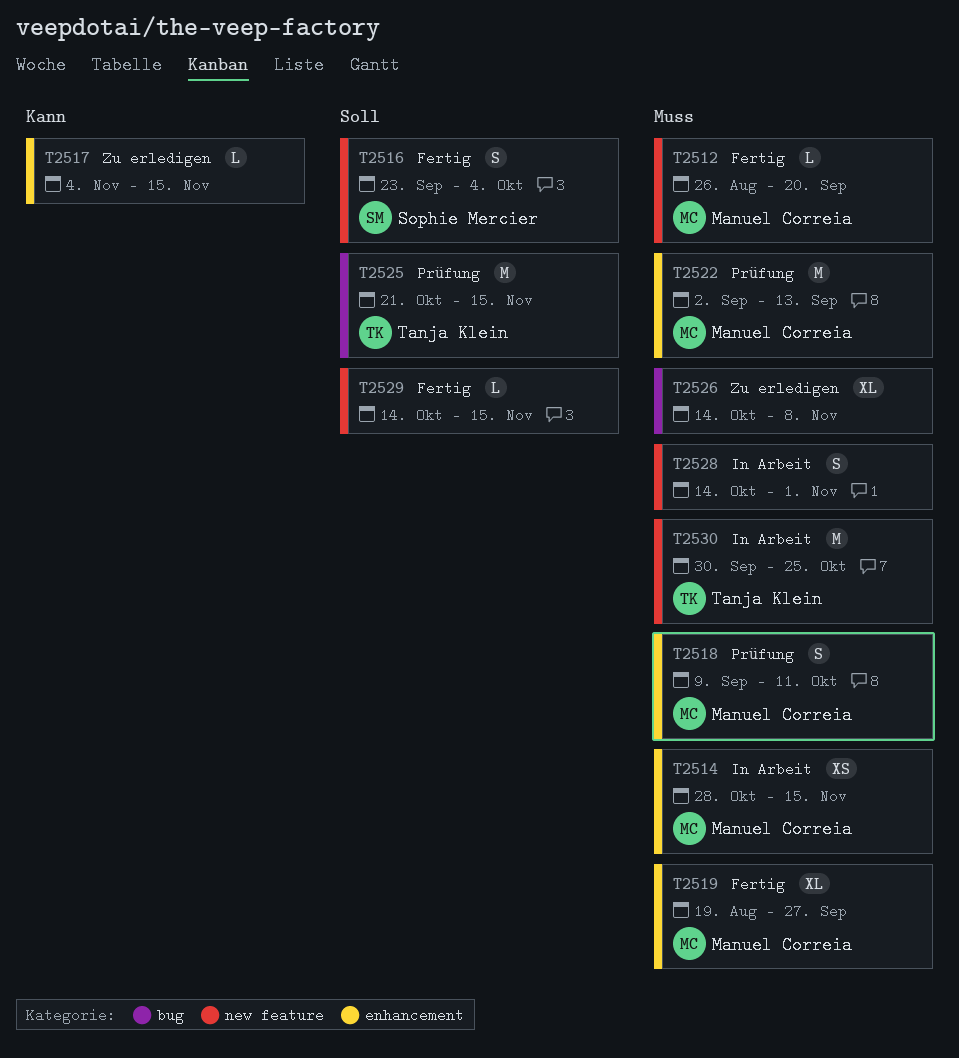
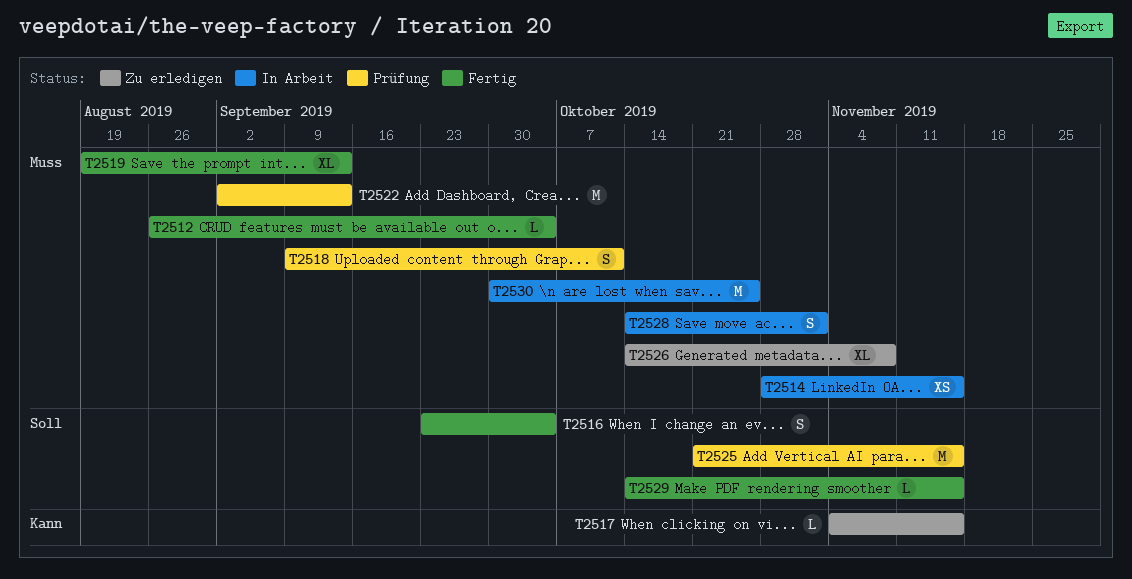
T2512, due: Sep 20 -> Oct 4
T2519, due: Sep 27 -> Sep 13

